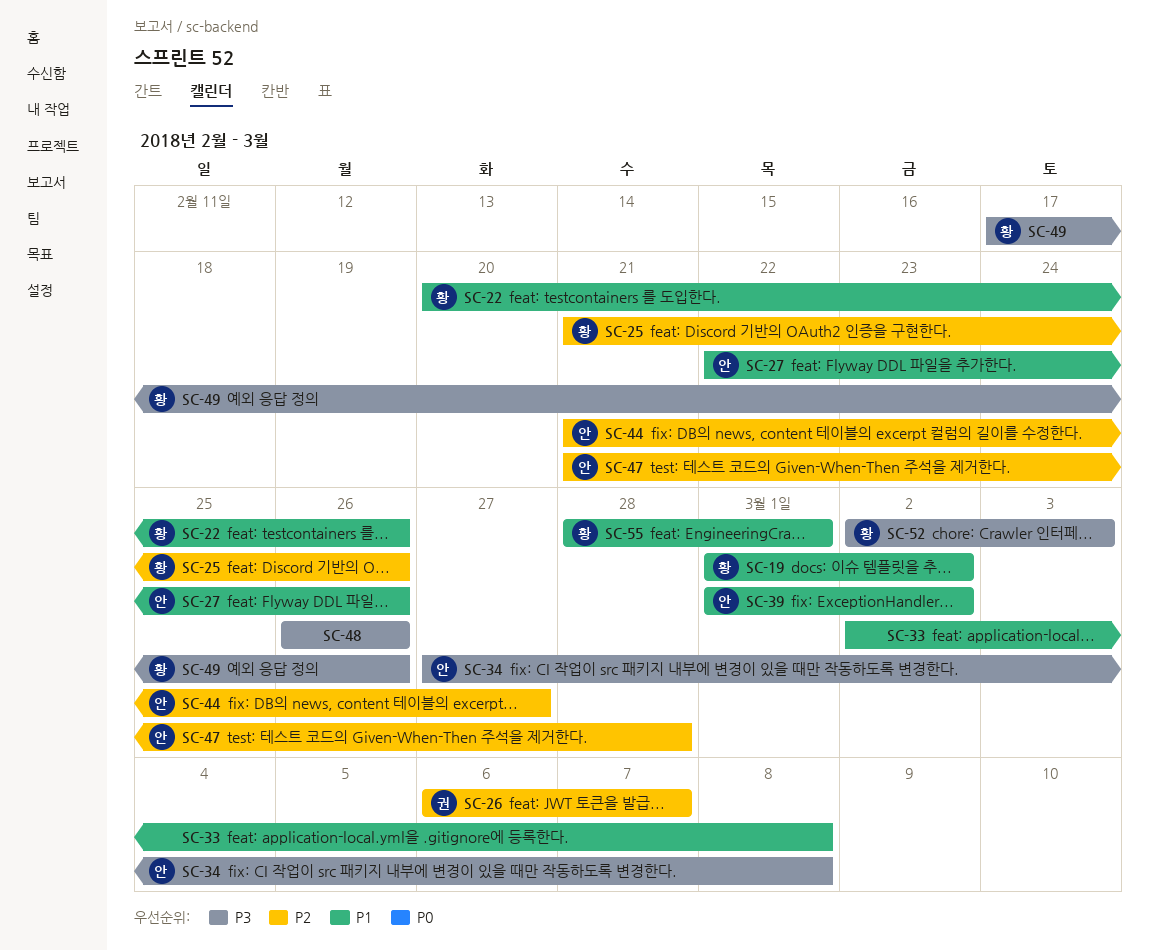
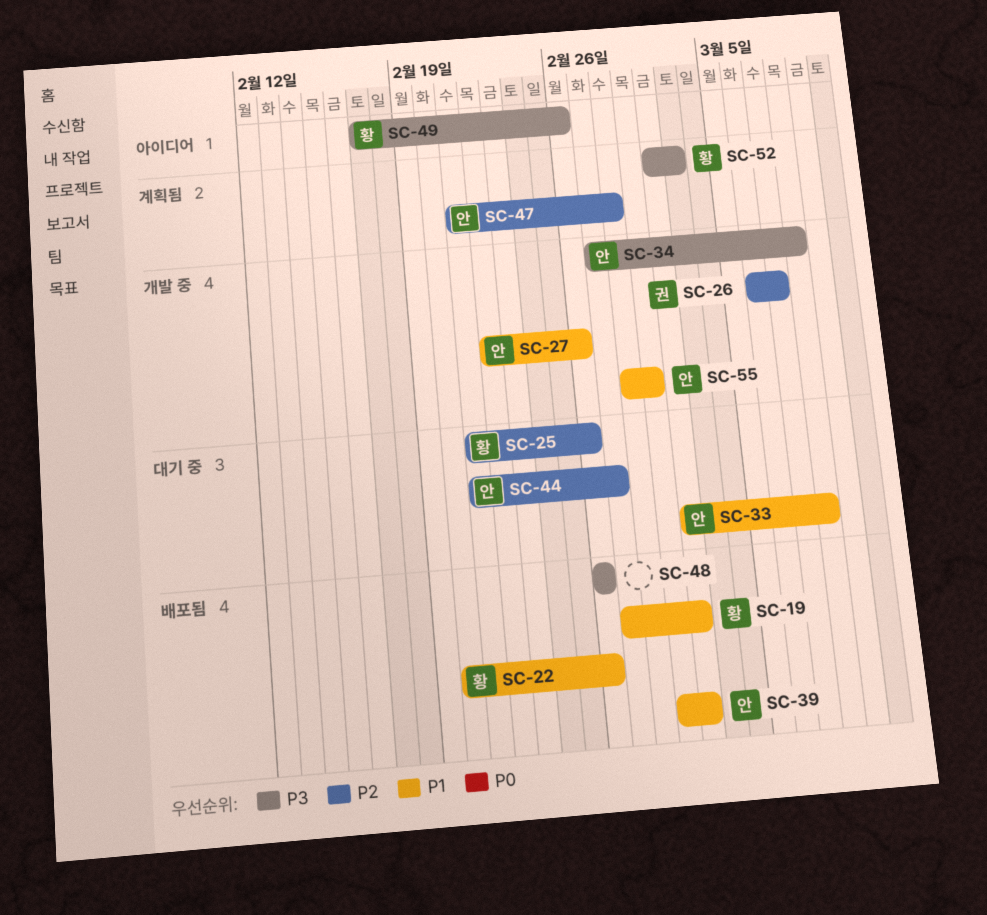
SC-19, start: Mar 1 -> Feb 27
SC-33, owner: none -> 안
SC-55, owner: 황 -> 안

